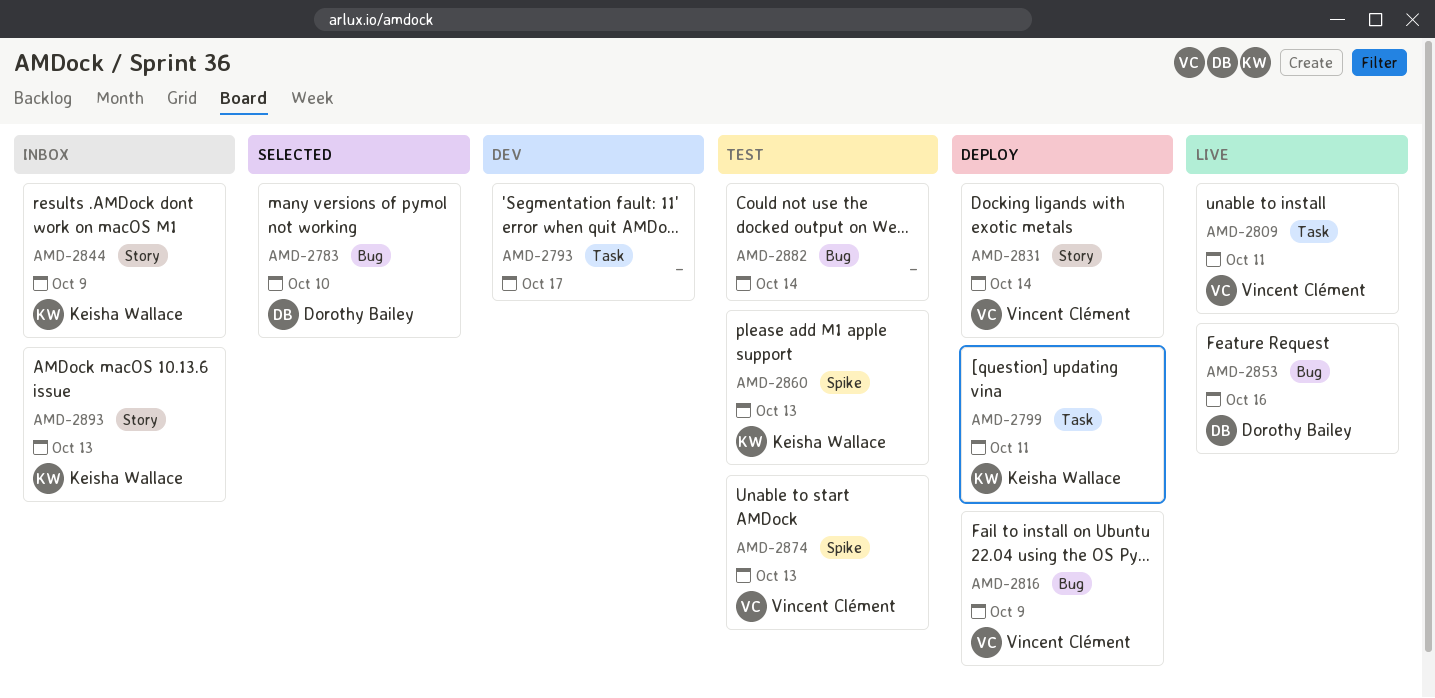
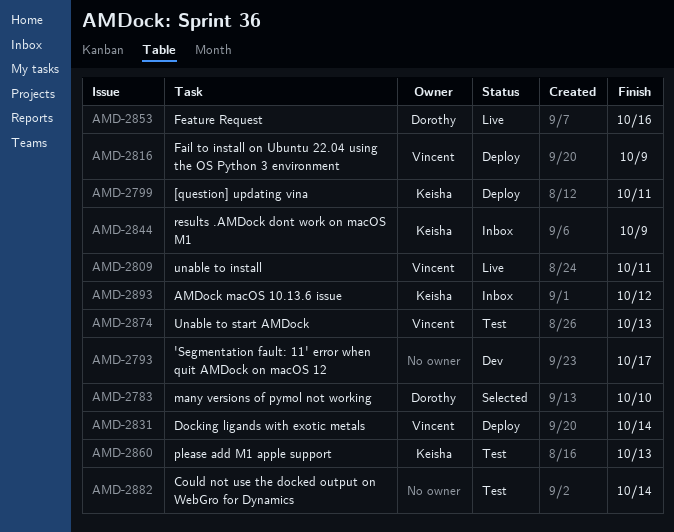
AMD-2893, due: Oct 13 -> Oct 12

